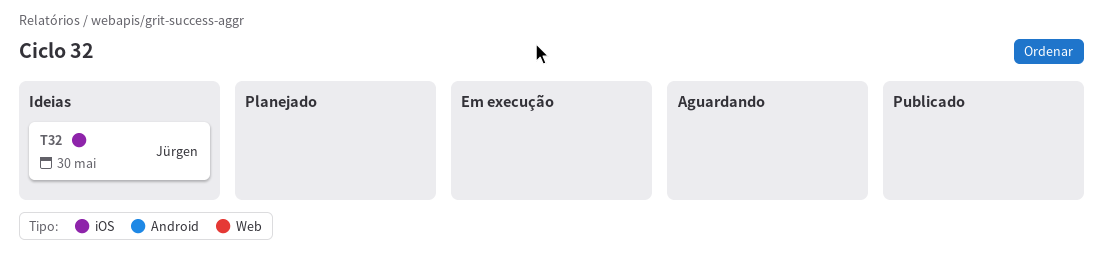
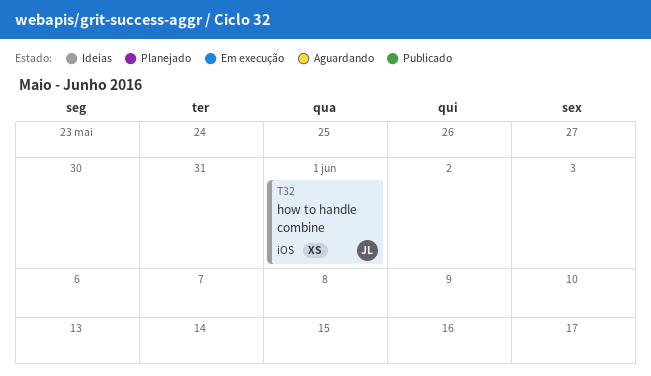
T32, due: May 30 -> Jun 1

